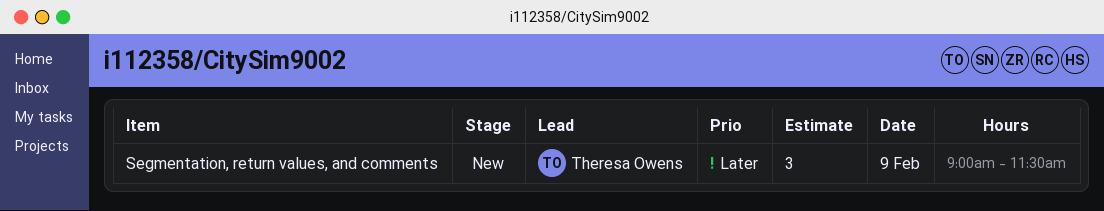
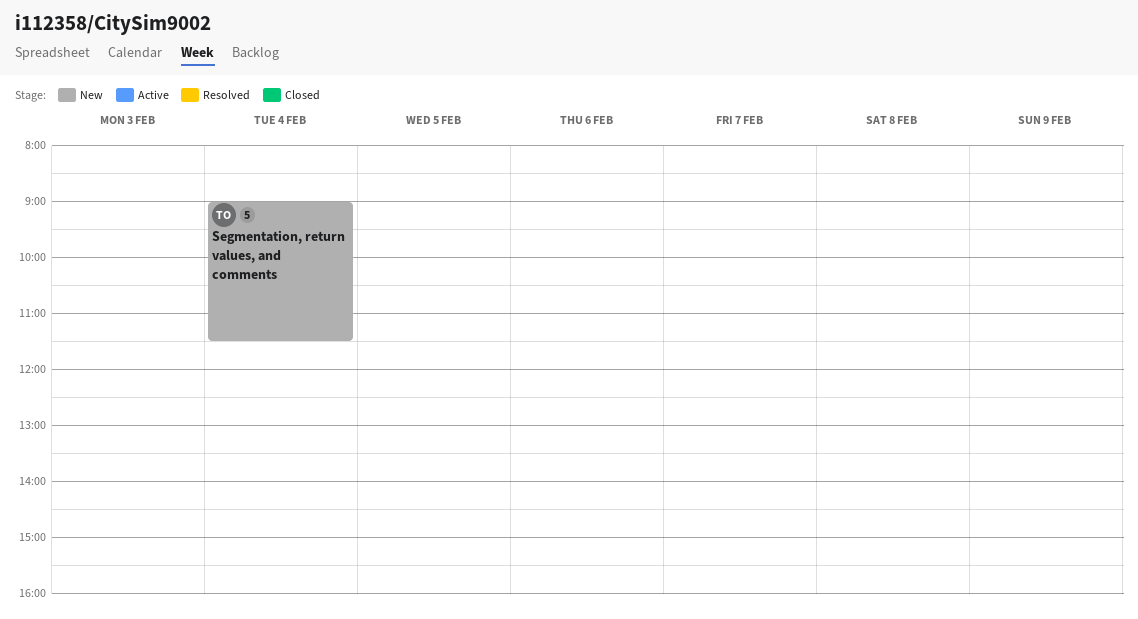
Segmentation, return values, and comments, estimate: 3 -> 5
Segmentation, return values, and comments, day: Feb 9 -> Feb 4

